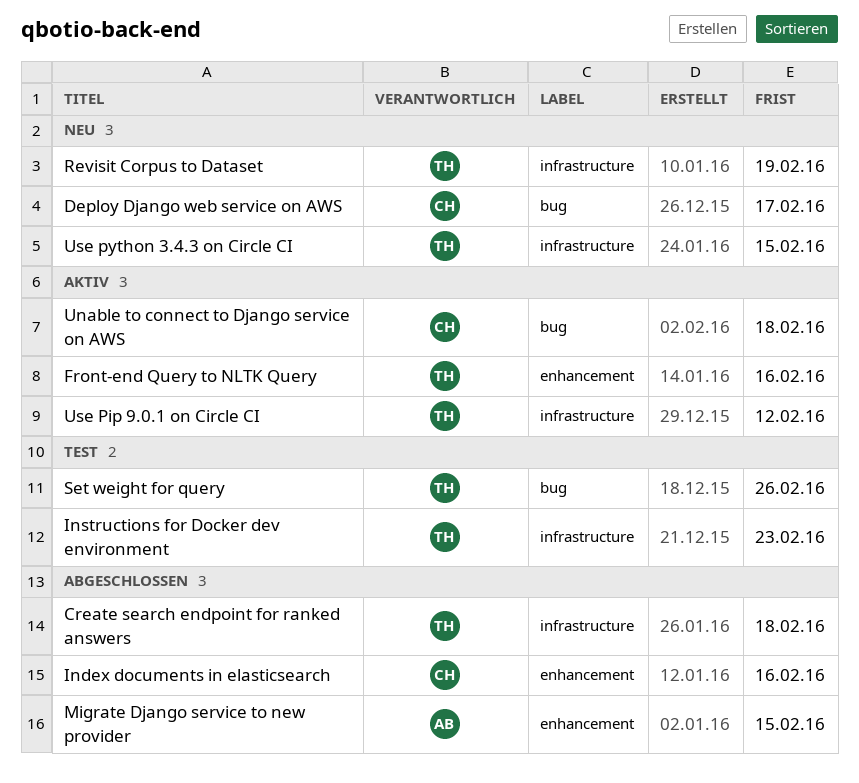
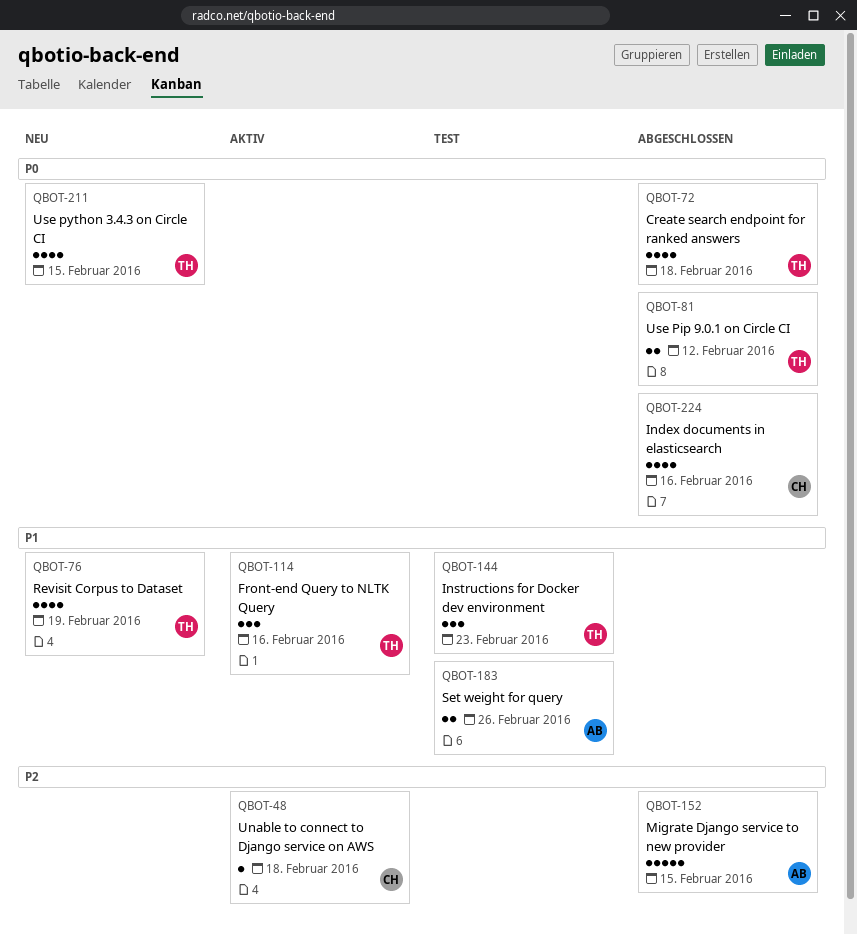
Deploy Django web service on AWS: present -> none
Set weight for query, owner: TH -> AB
Use Pip 9.0.1 on Circle CI, status: Aktiv -> Abgeschlossen

